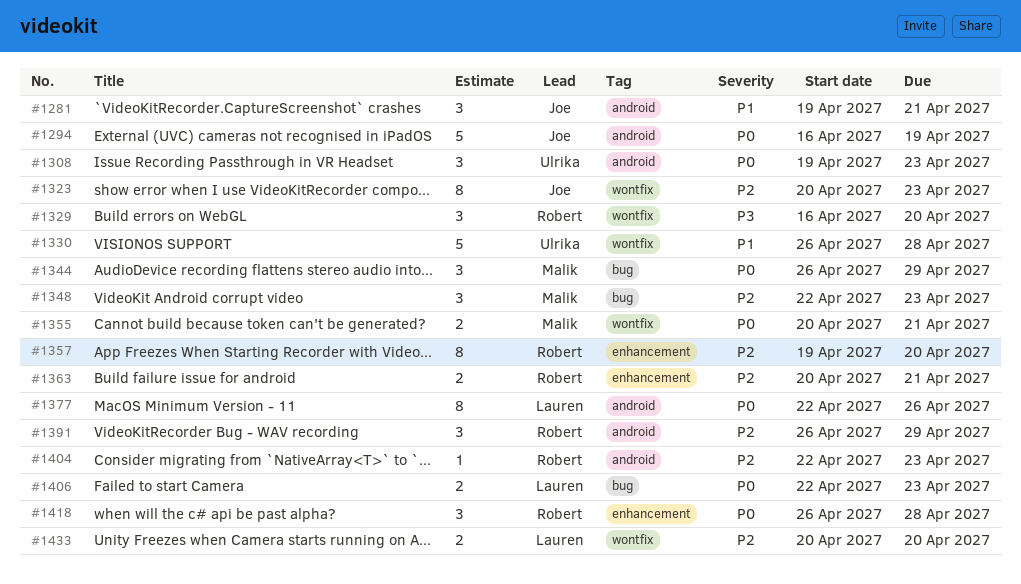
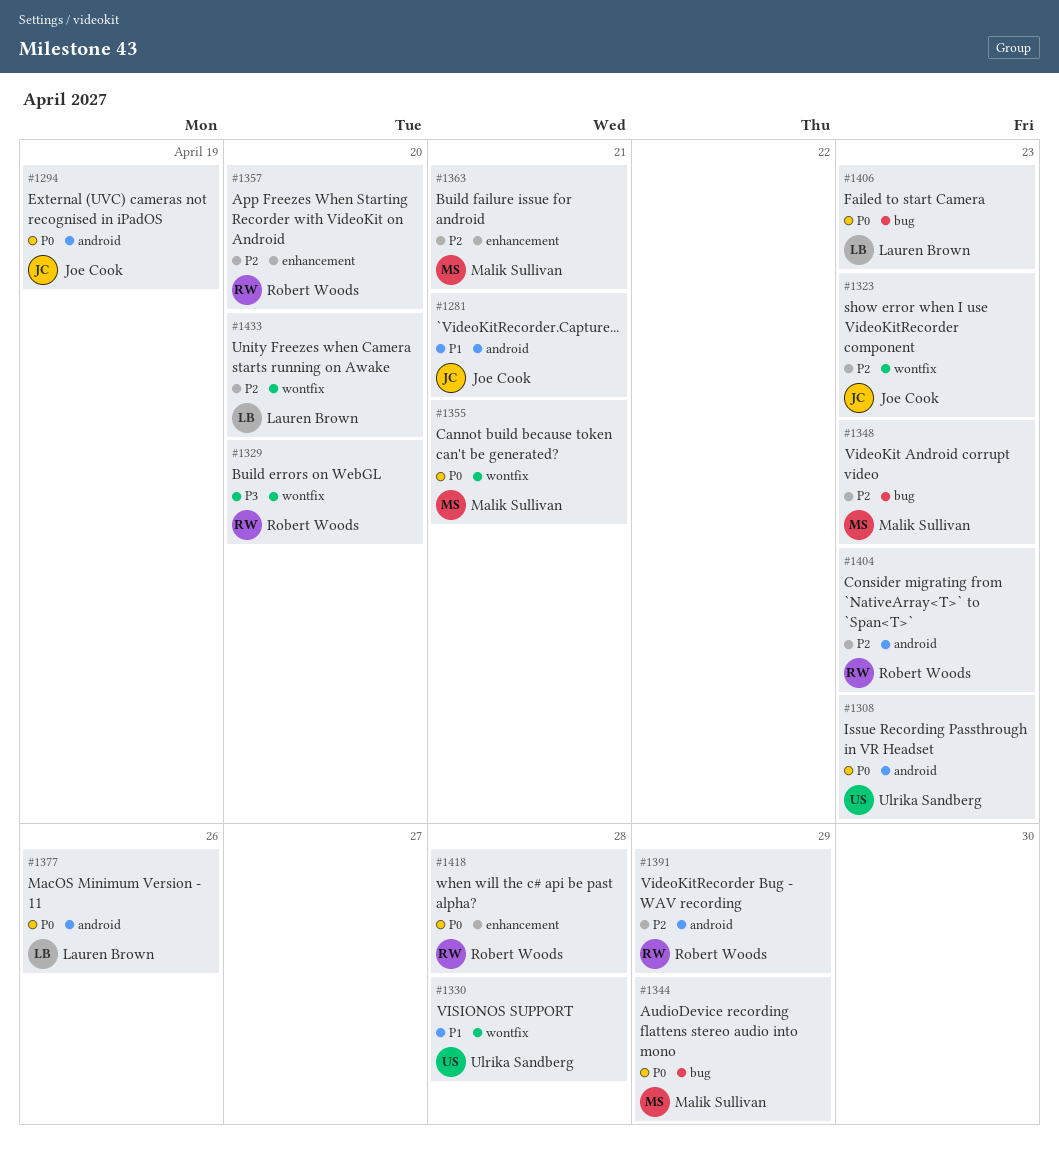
#1363, owner: Robert Woods -> Malik Sullivan

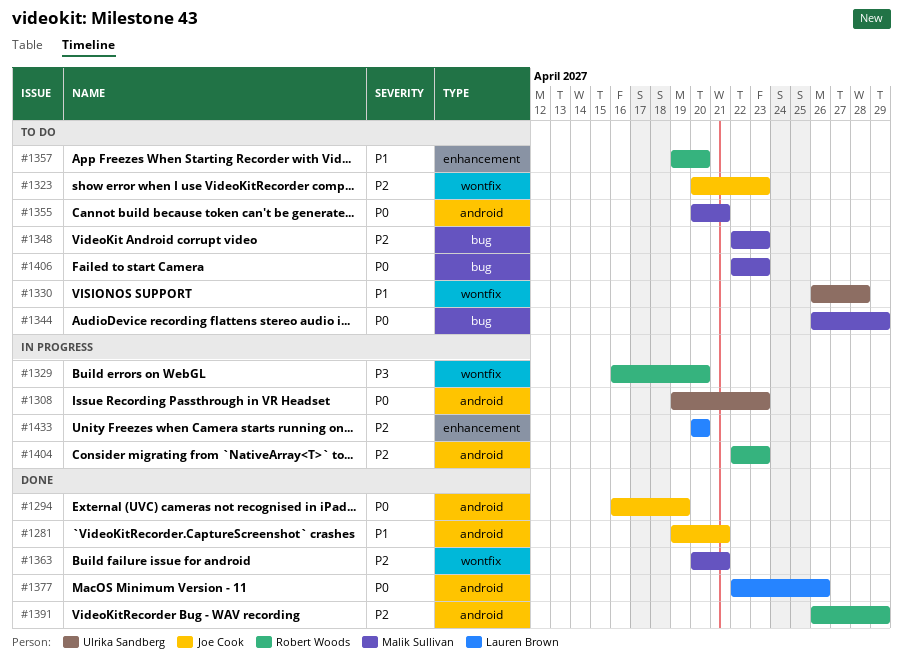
#1355, label: wontfix -> android
#1357, priority: P2 -> P1
#1363, label: enhancement -> wontfix
#1406, owner: Lauren Brown -> Malik Sullivan
#1418: present -> none
#1433, label: wontfix -> enhancement

